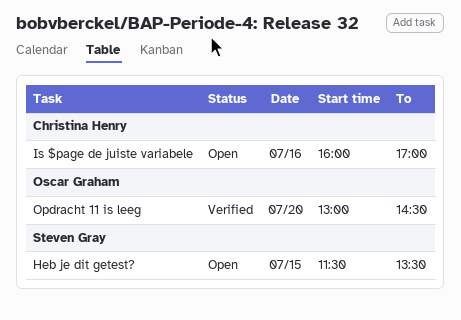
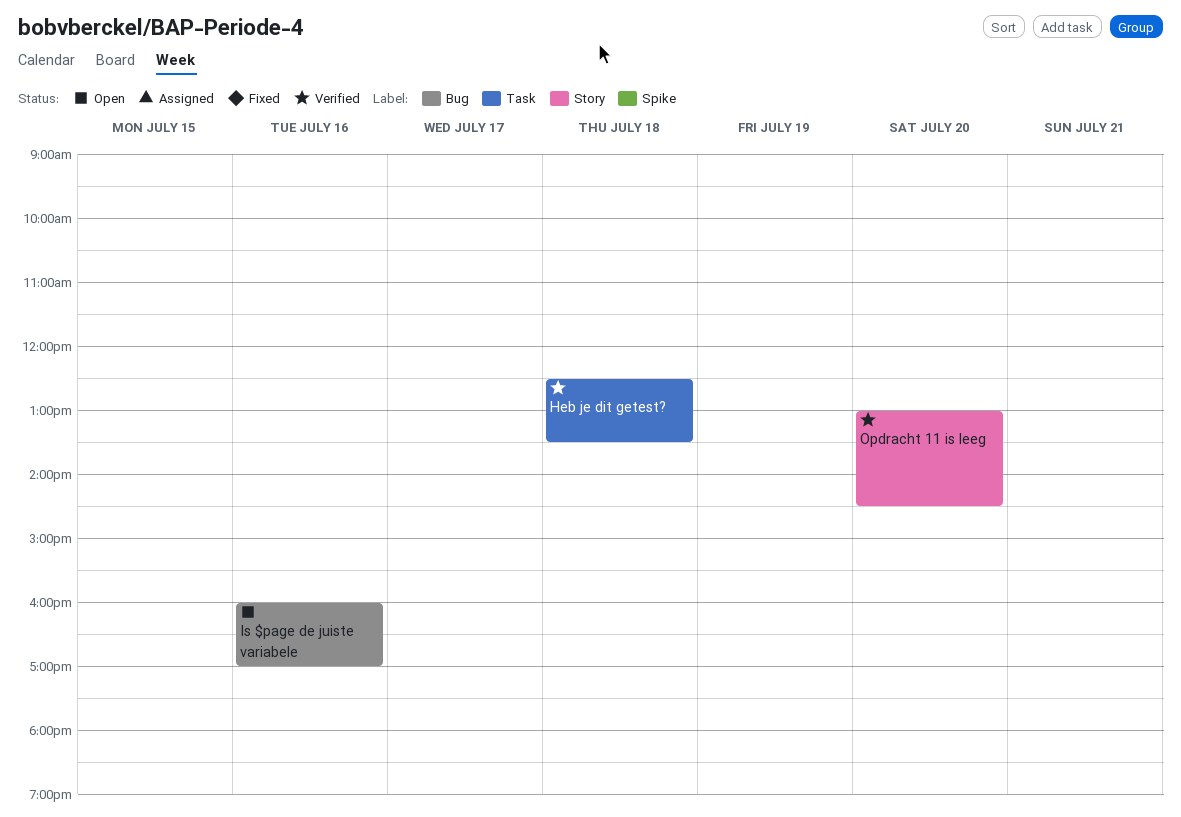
Heb je dit getest?, status: Open -> Verified
Heb je dit getest?, day: Jul 15 -> Jul 18
Heb je dit getest?, begins: 11:30 -> 12:30

